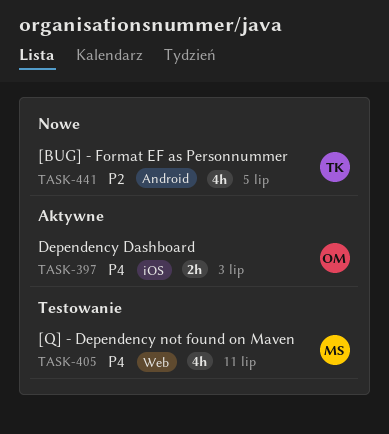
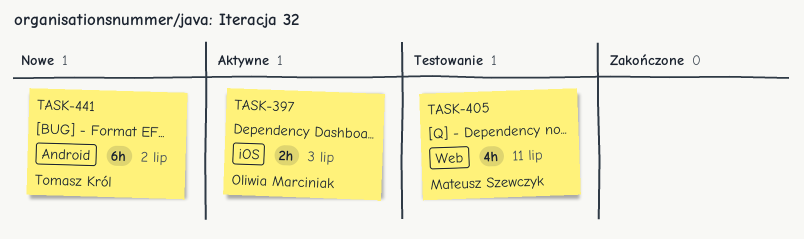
TASK-441, estimate: 4h -> 6h
TASK-441, due: Jul 5 -> Jul 2

